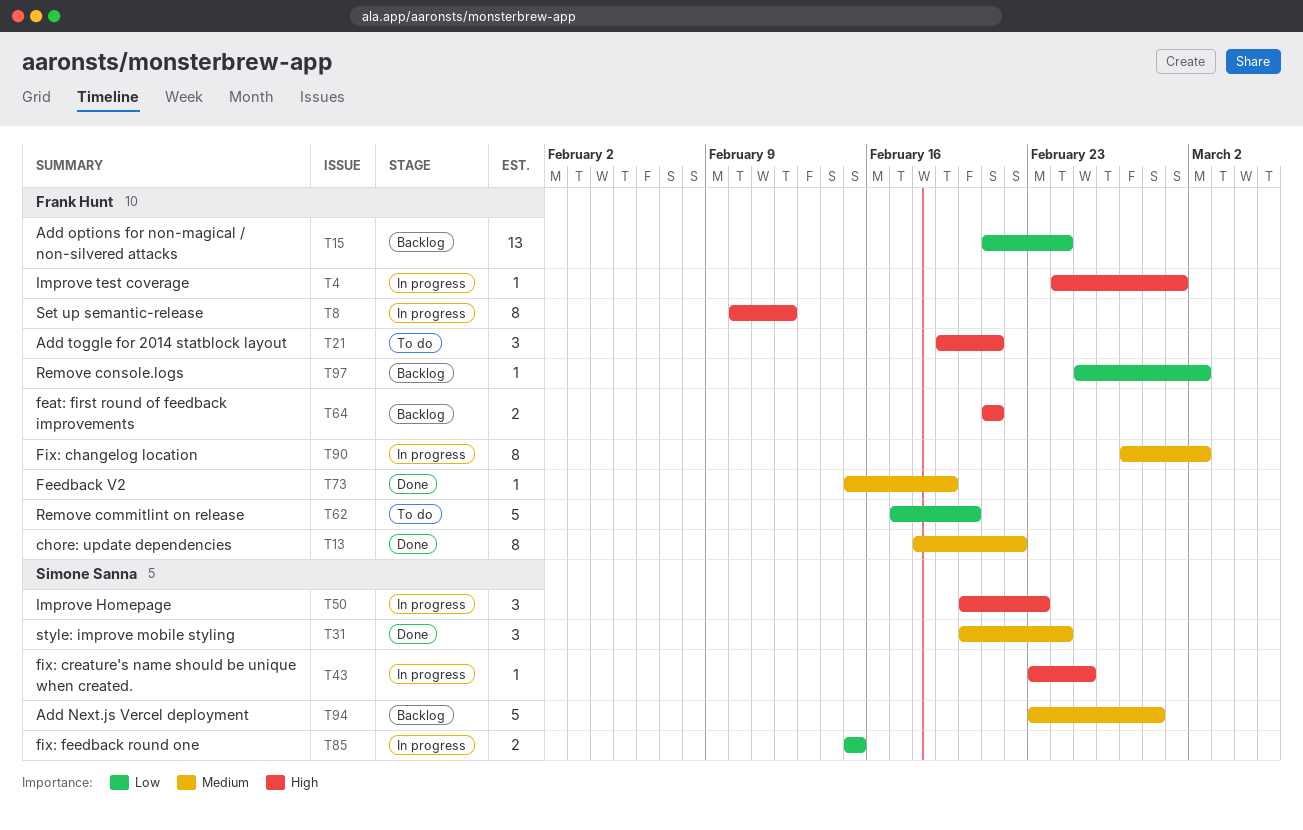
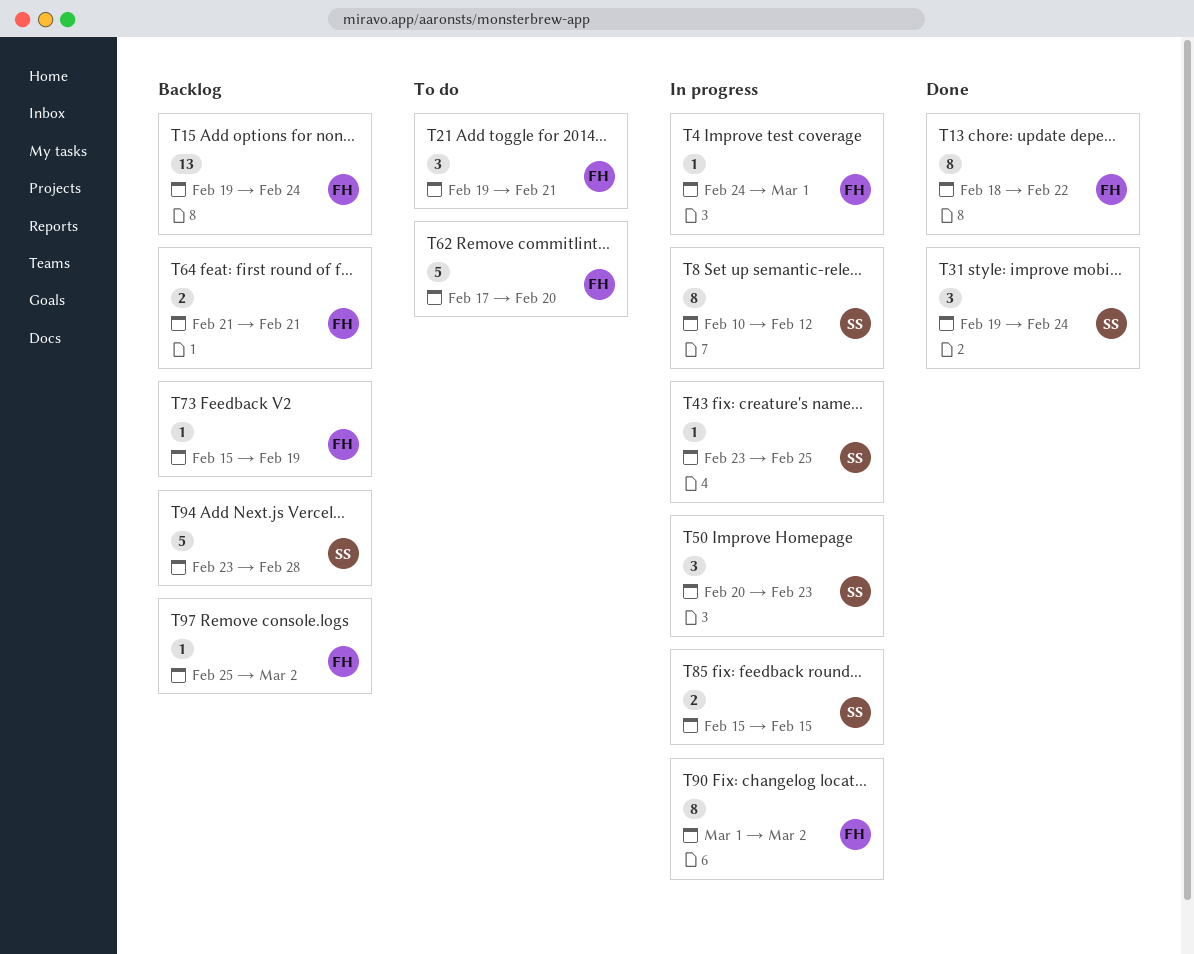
T8, owner: Frank Hunt -> Simone Sanna
T15, start: Feb 21 -> Feb 19
T31, start: Feb 20 -> Feb 19
T73, status: Done -> Backlog
T90, start: Feb 27 -> Mar 1

